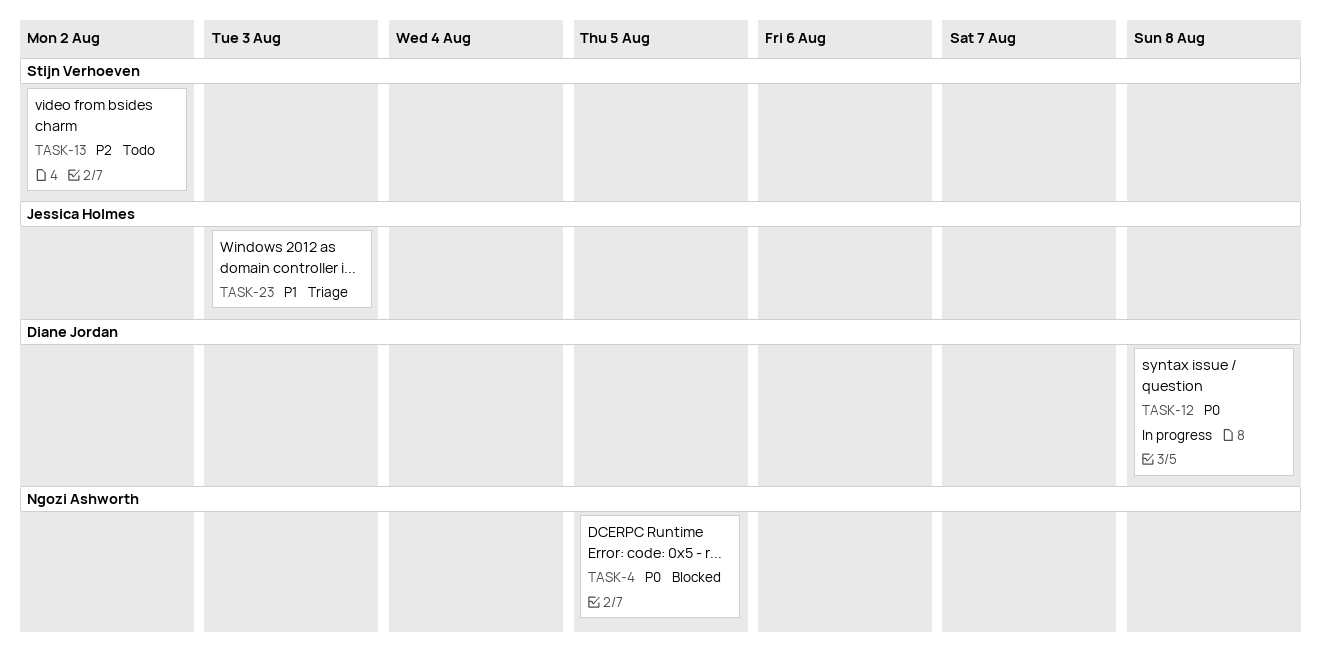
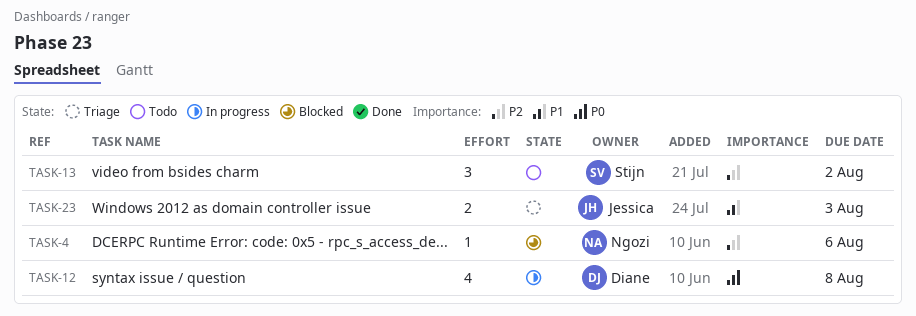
TASK-4, priority: P0 -> P2
TASK-4, due: Aug 5 -> Aug 6

